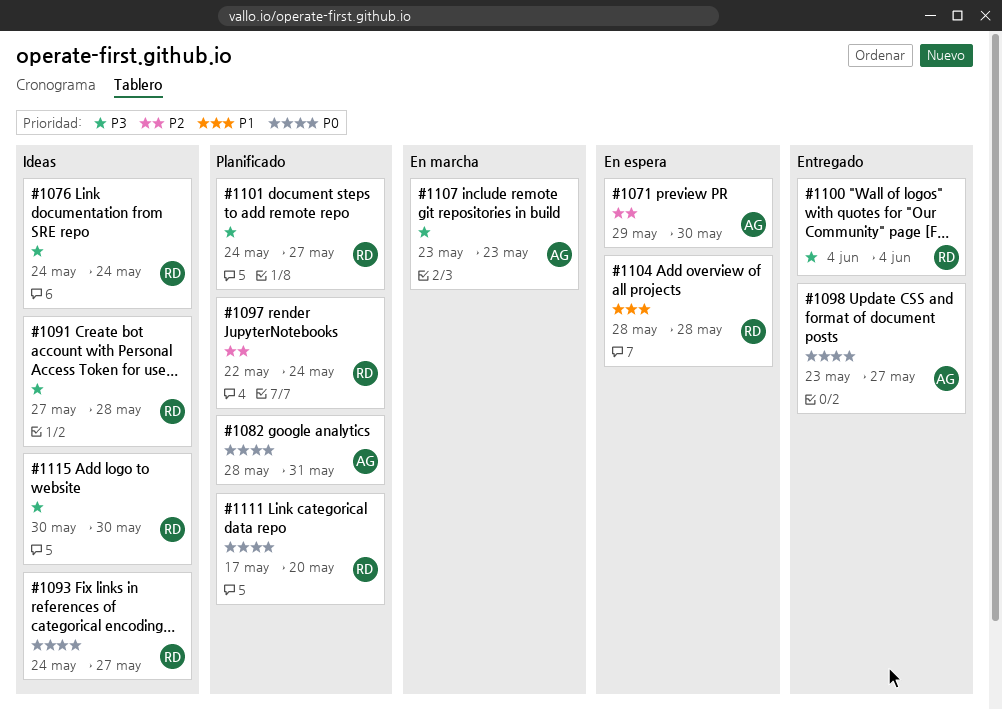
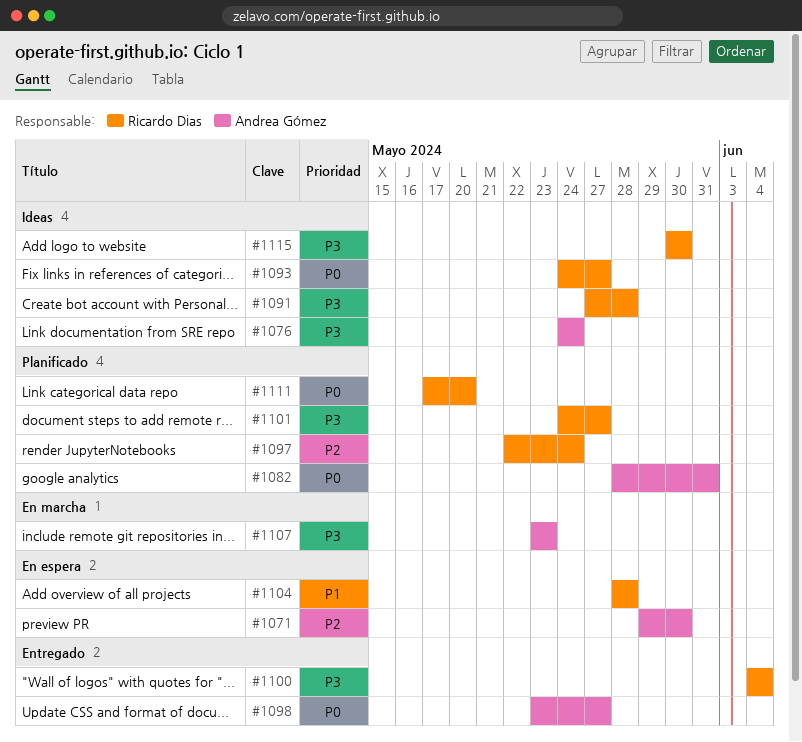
#1076, owner: Ricardo Dias -> Andrea Gómez

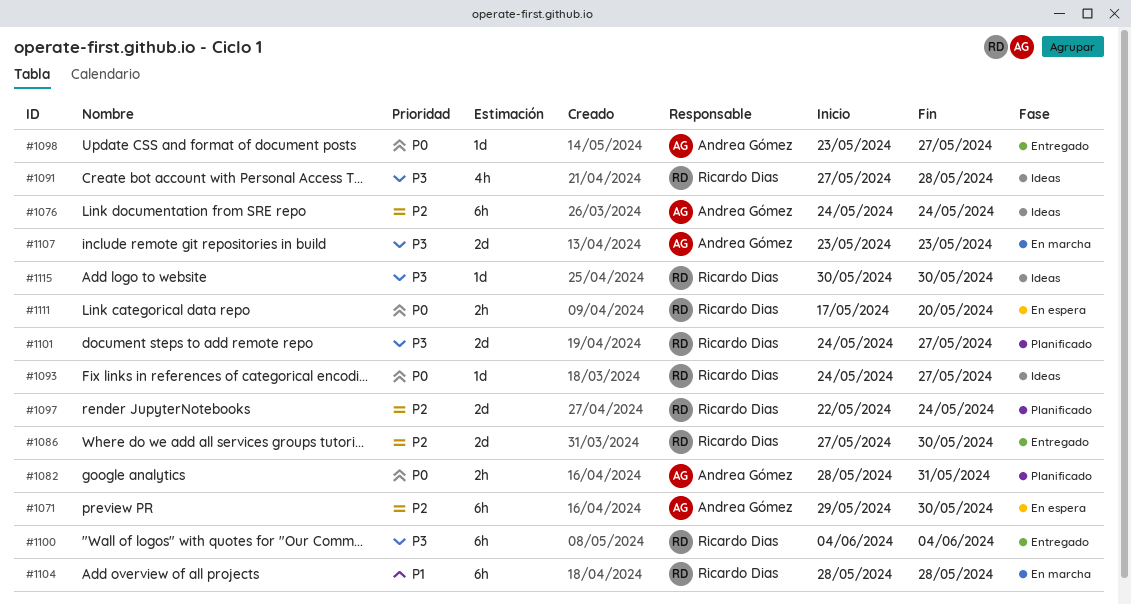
#1076, priority: P3 -> P2
#1086: none -> present
#1104, status: En espera -> En marcha
#1111, status: Planificado -> En espera

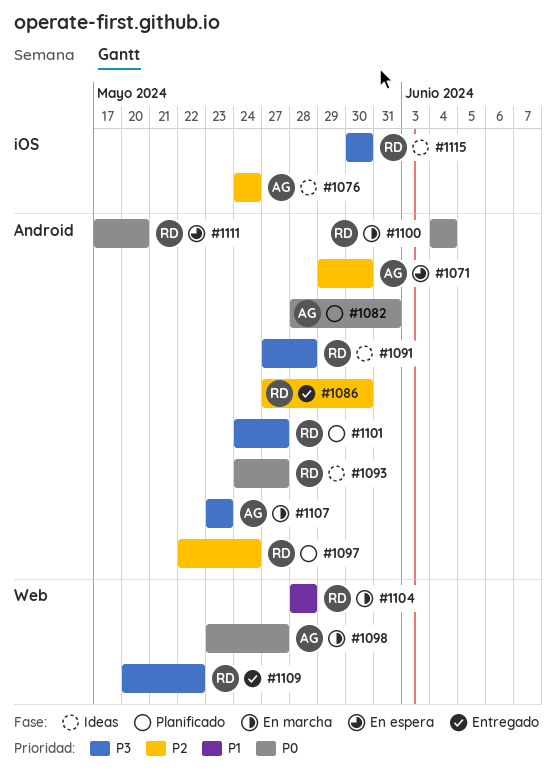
#1098, status: Entregado -> En marcha
#1100, status: Entregado -> En marcha
#1100, priority: P3 -> P0
#1109: none -> present

